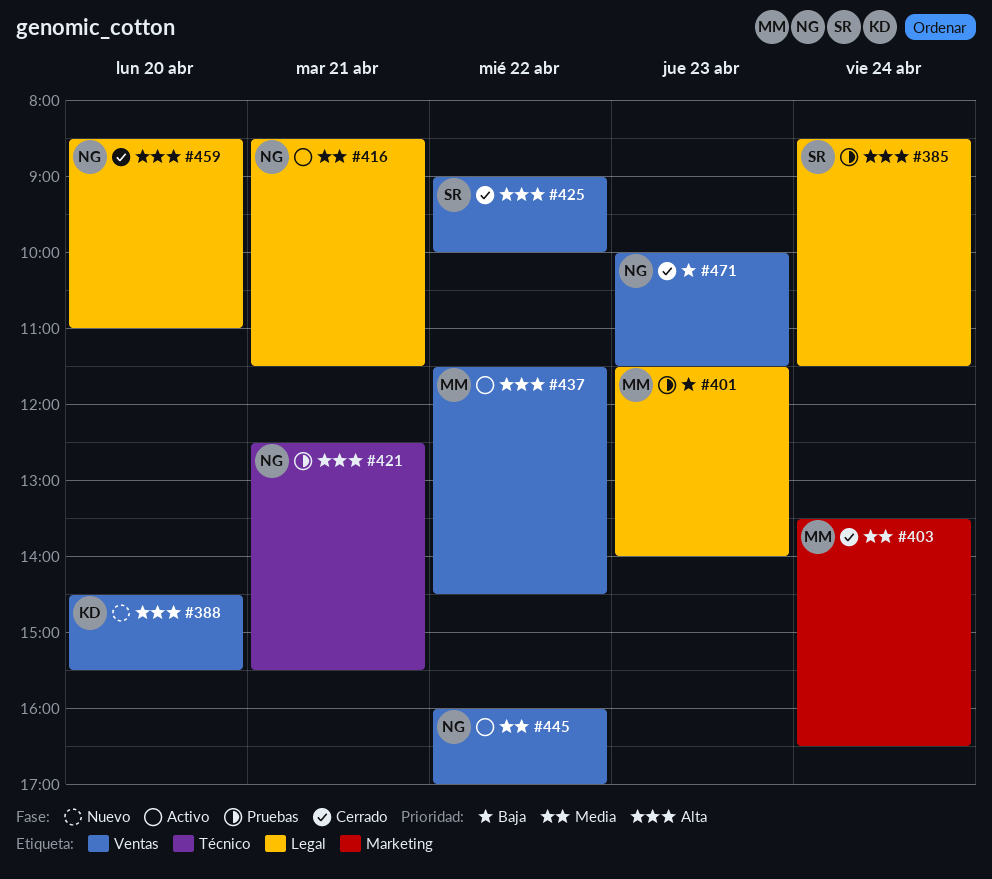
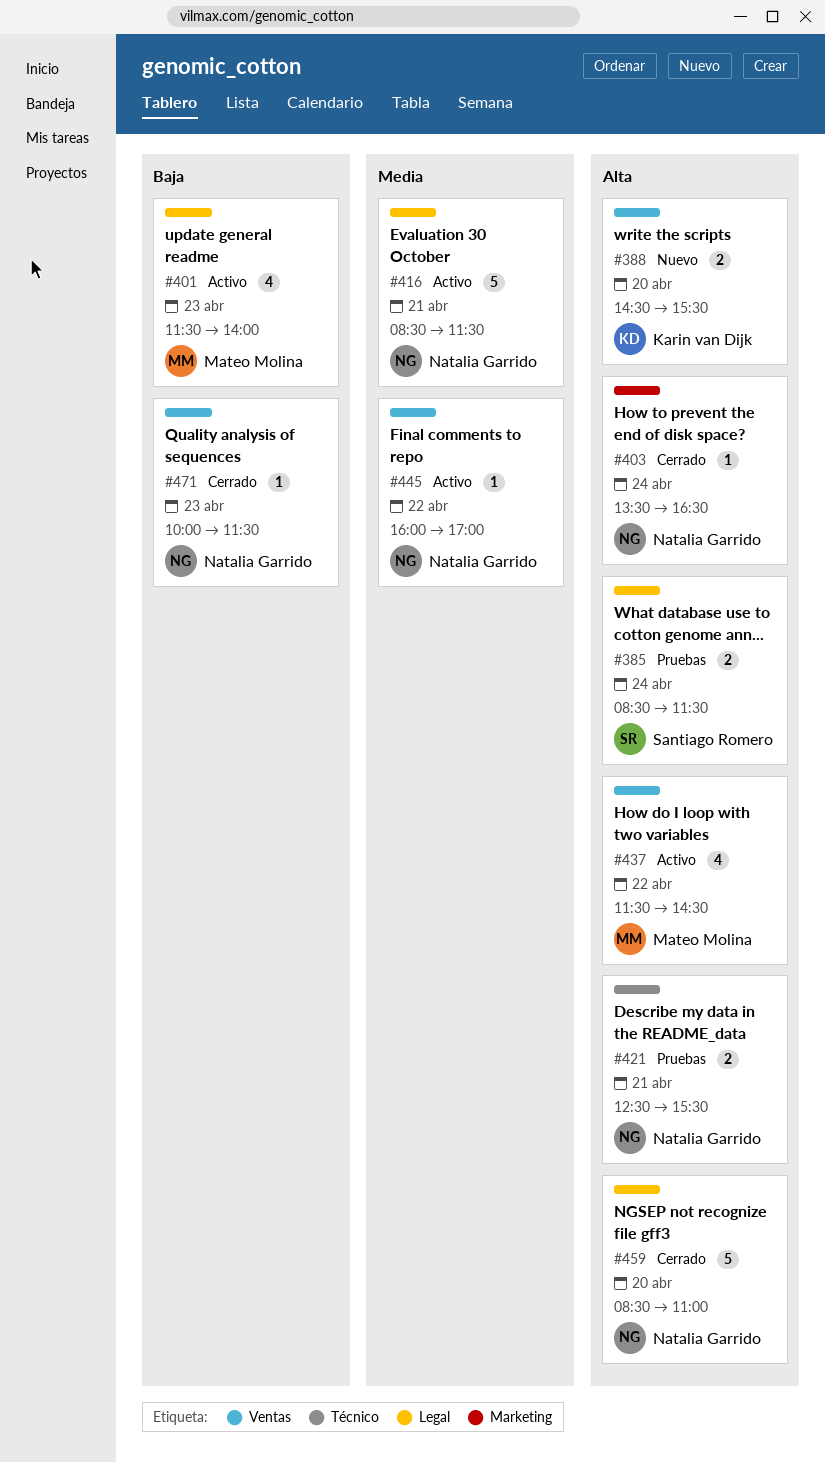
#401, status: Pruebas -> Activo
#403, owner: Mateo Molina -> Natalia Garrido
#403, priority: Media -> Alta
#425: present -> none

